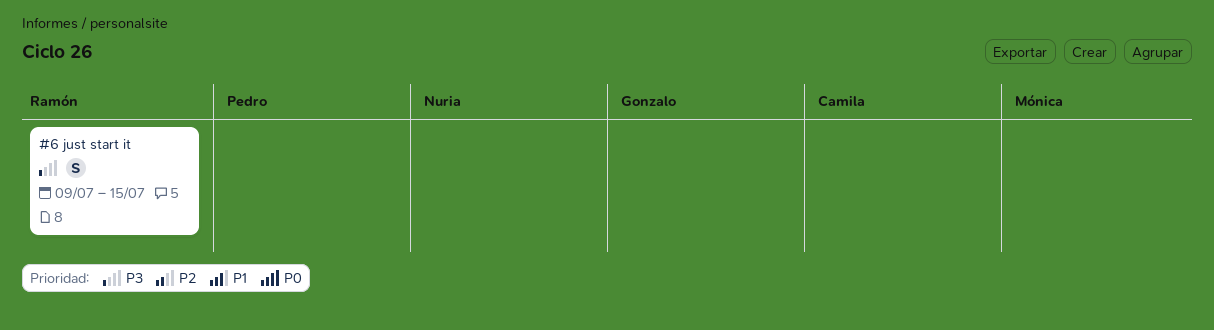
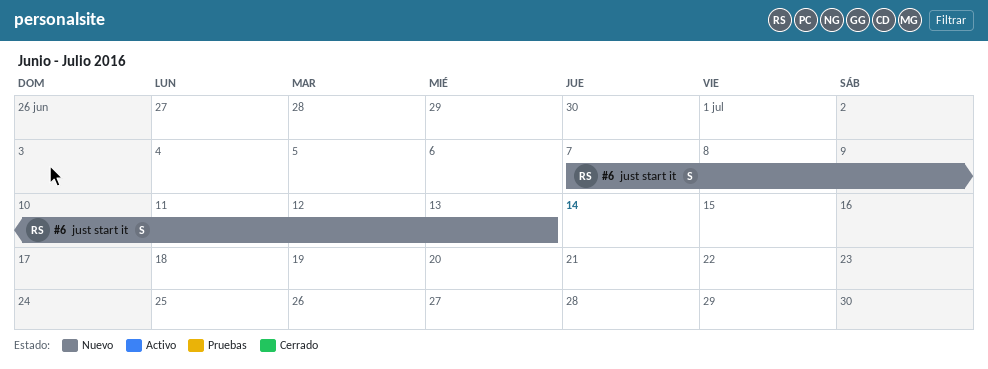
#6, start: Jul 9 -> Jul 7
#6, due: Jul 15 -> Jul 13

